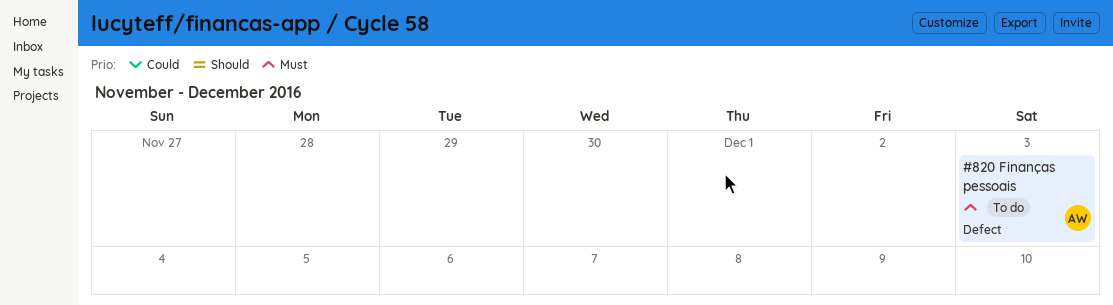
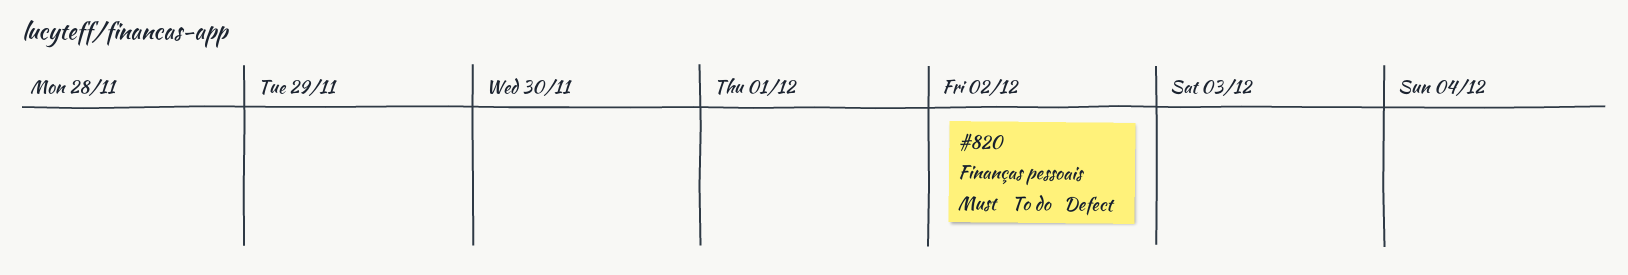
#820, due: Dec 3 -> Dec 2

